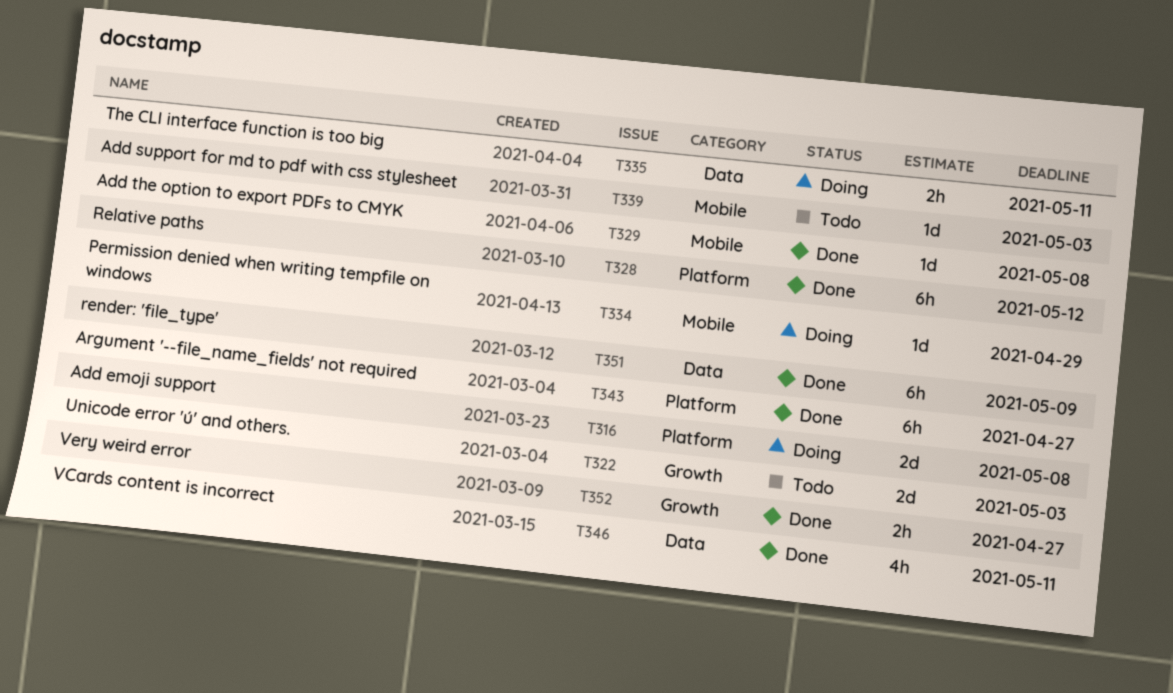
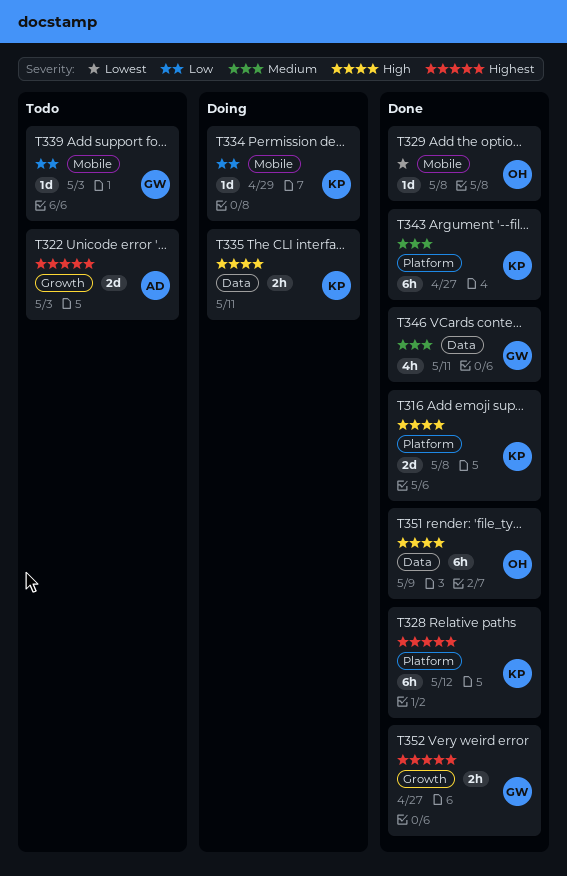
T316, status: Doing -> Done

